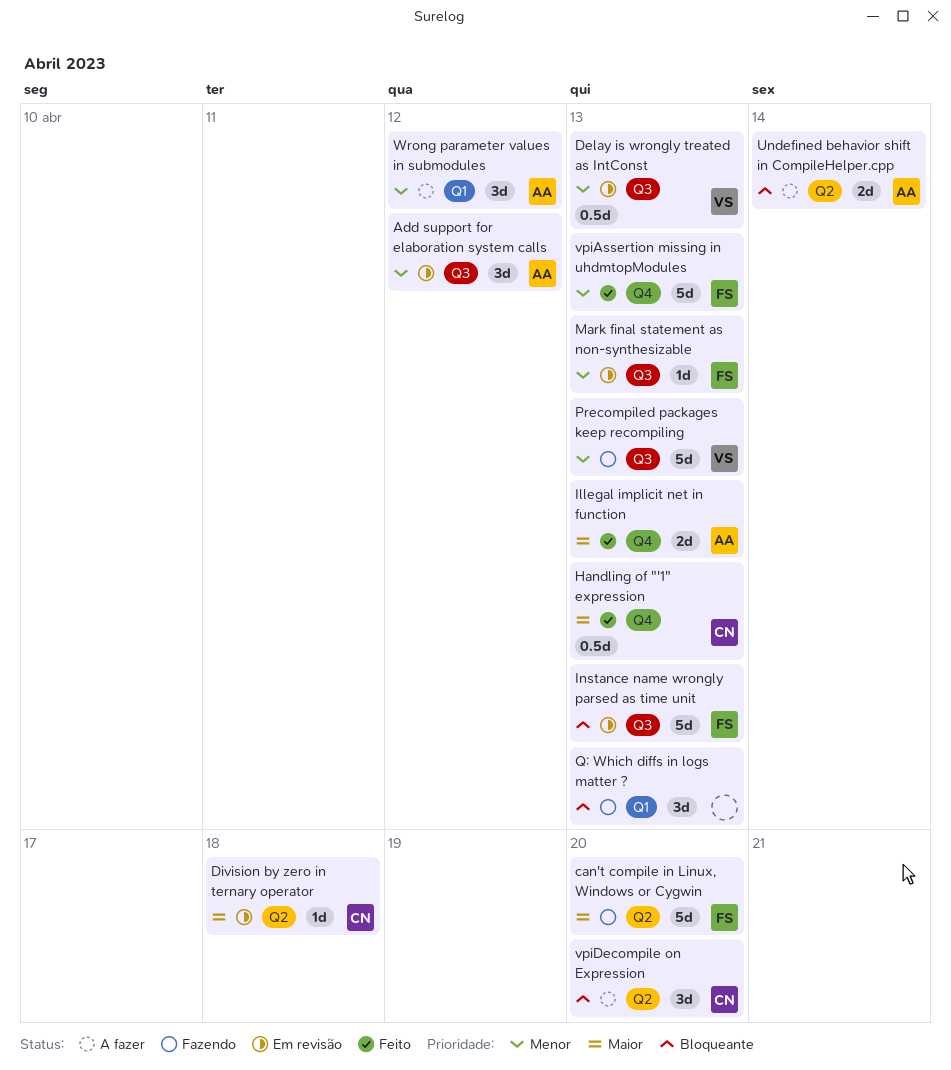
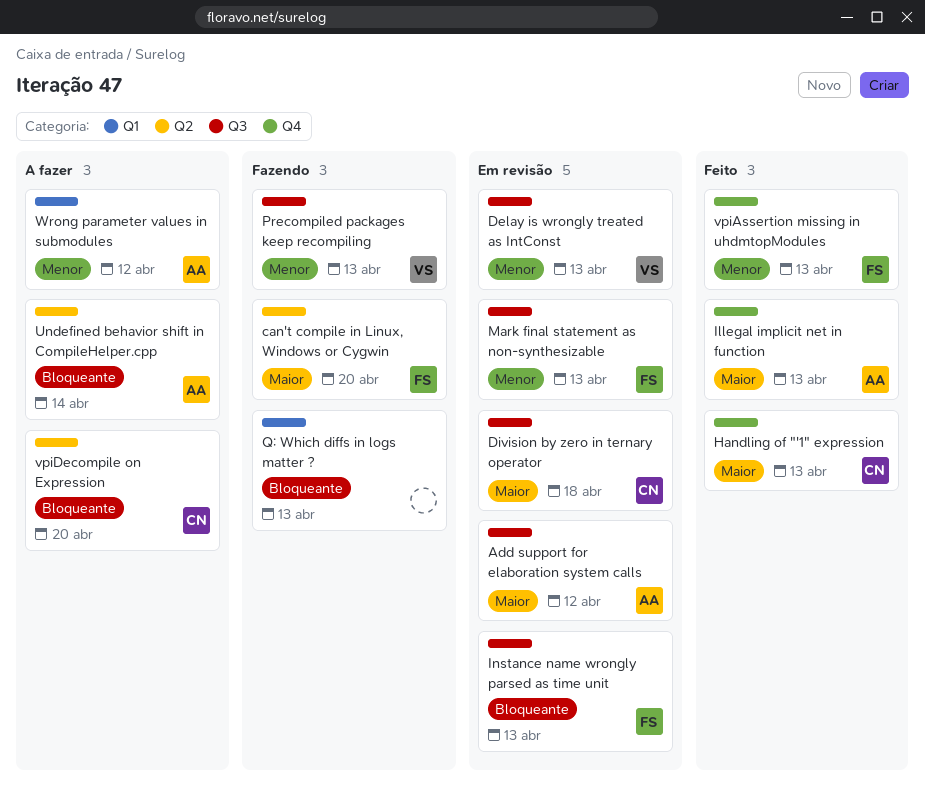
Add support for elaboration system calls, priority: Menor -> Maior
Division by zero in ternary operator, label: Q2 -> Q3

